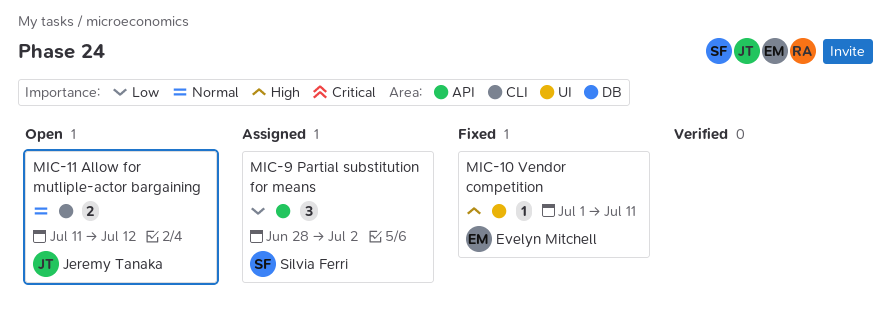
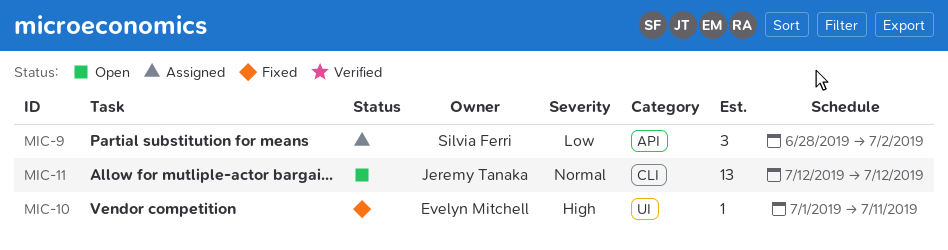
MIC-11, estimate: 2 -> 13
MIC-11, start: Jul 11 -> Jul 12

